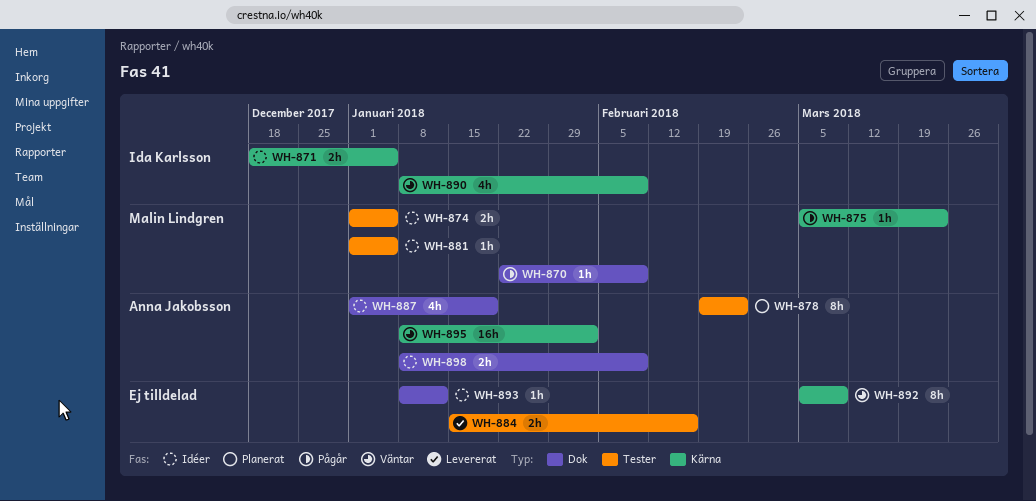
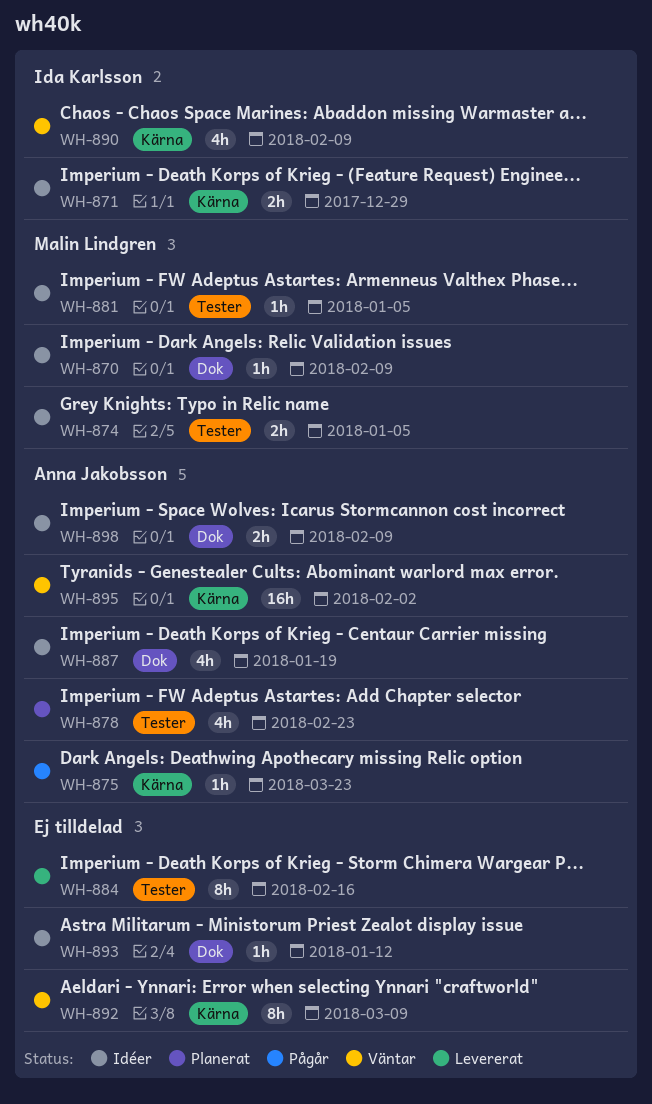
WH-870, status: Pågår -> Idéer
WH-871, due: Jan 5 -> Dec 29
WH-875, owner: Malin Lindgren -> Anna Jakobsson
WH-878, estimate: 8h -> 4h
WH-884, estimate: 2h -> 8h

